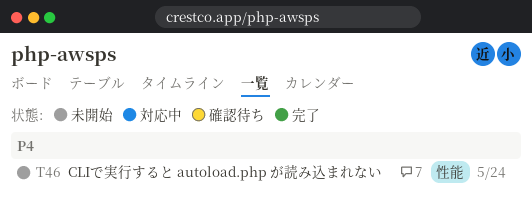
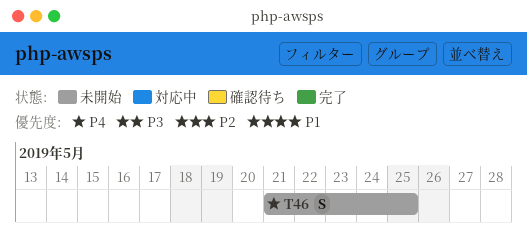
T46, due: May 24 -> May 25

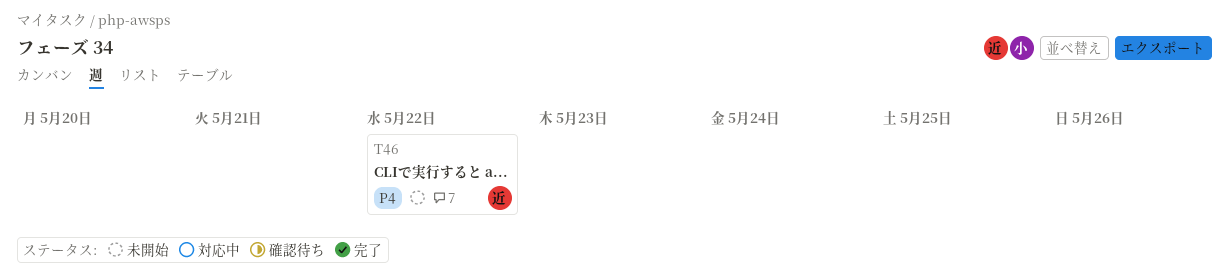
T46, due: May 25 -> May 22

